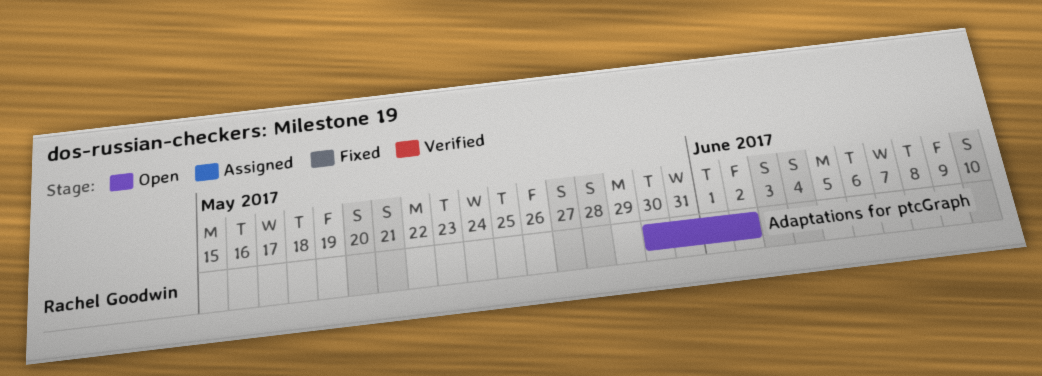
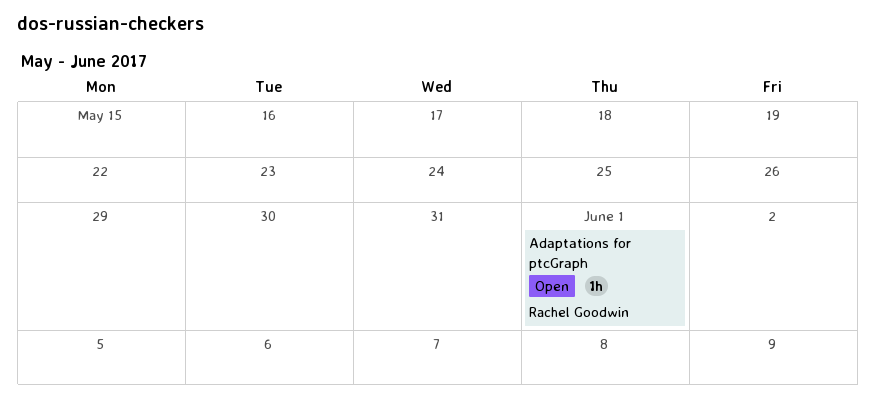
Adaptations for ptcGraph, due: Jun 2 -> Jun 1

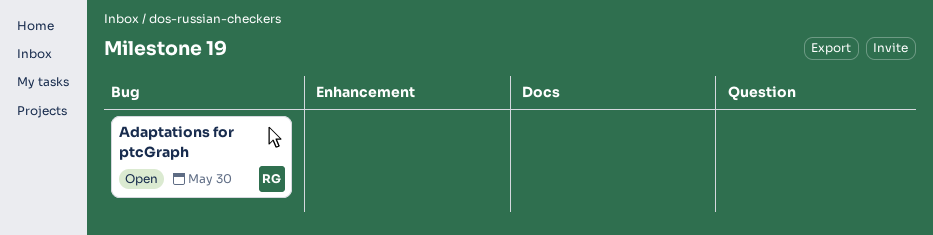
Adaptations for ptcGraph, due: Jun 1 -> May 30

